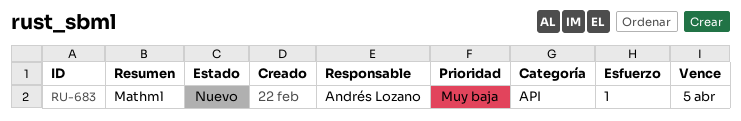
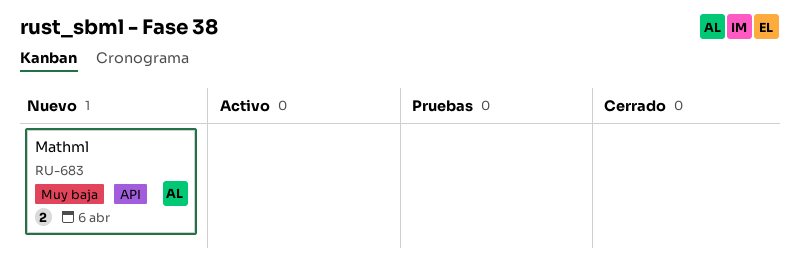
RU-683, estimate: 1 -> 2
RU-683, due: Apr 5 -> Apr 6

